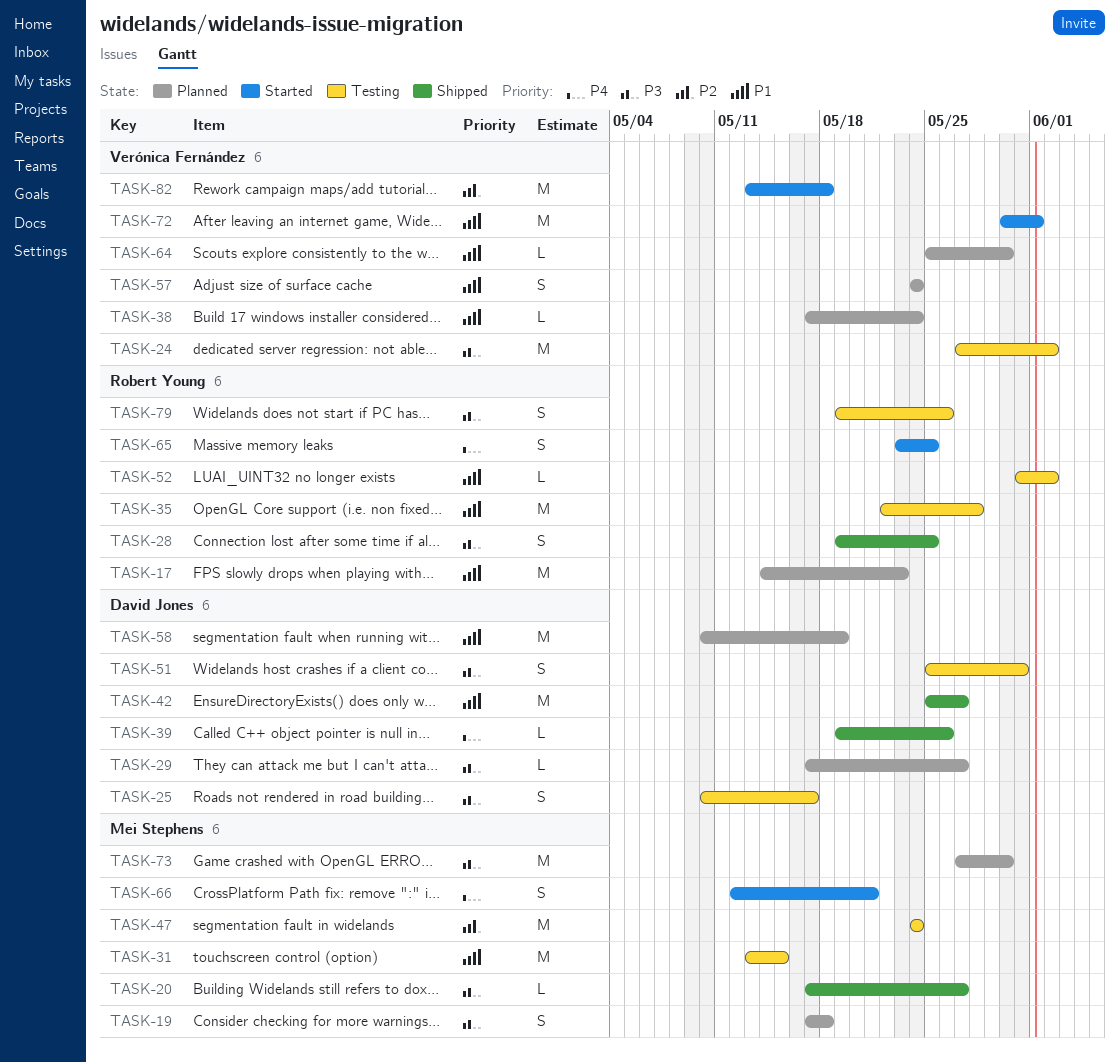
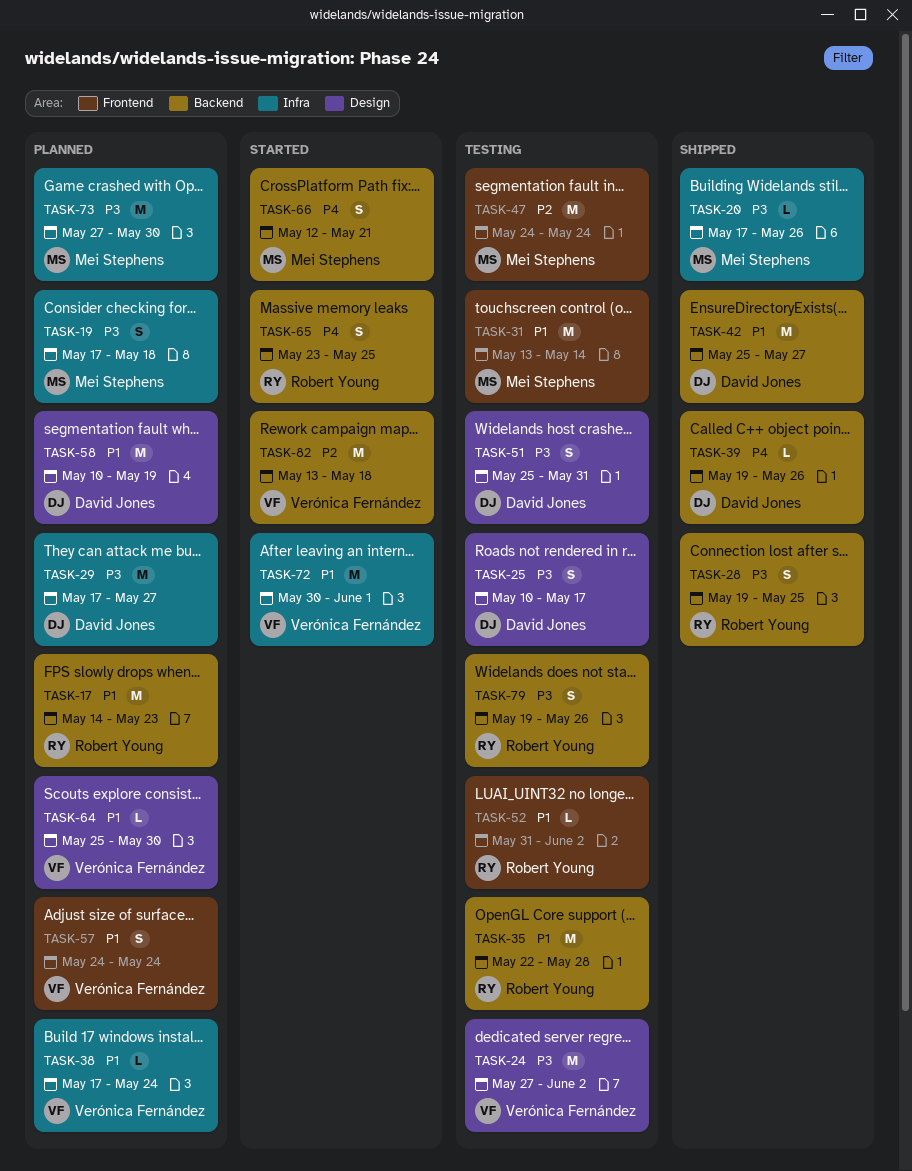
TASK-20, due: May 27 -> May 26
TASK-29, estimate: L -> M
TASK-31, due: May 15 -> May 14

